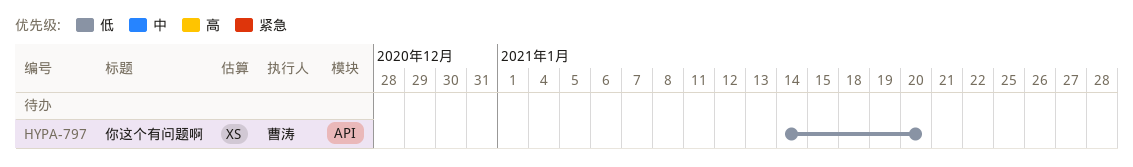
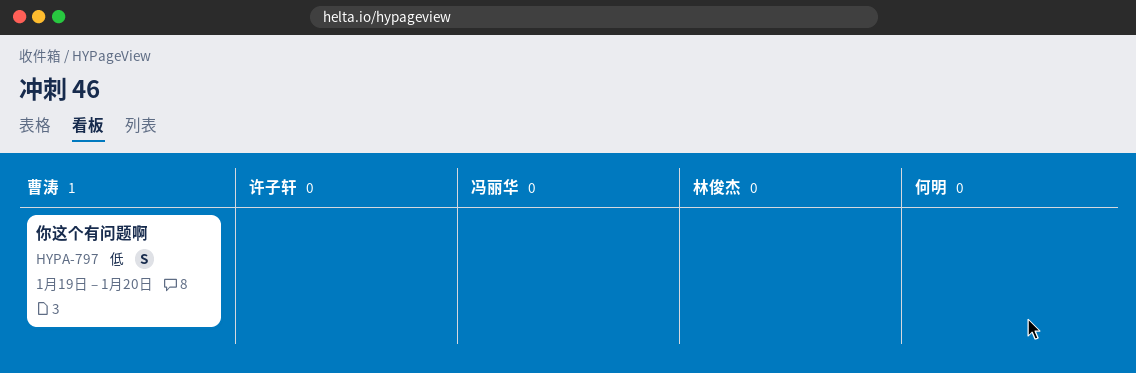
HYPA-797, estimate: XS -> S
HYPA-797, start: Jan 14 -> Jan 19

